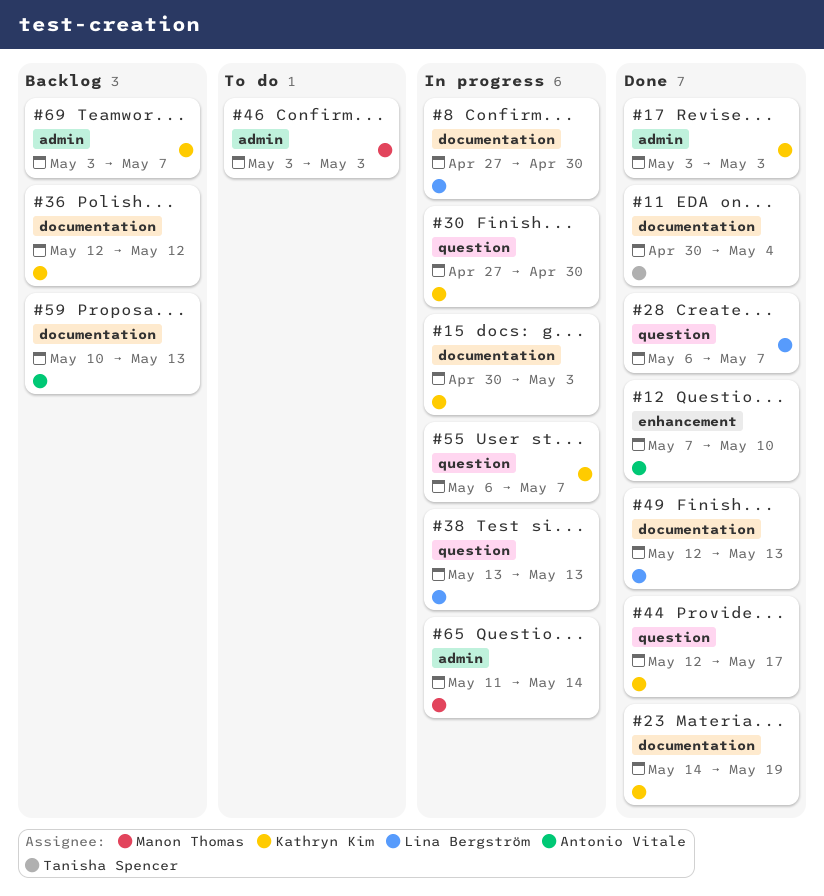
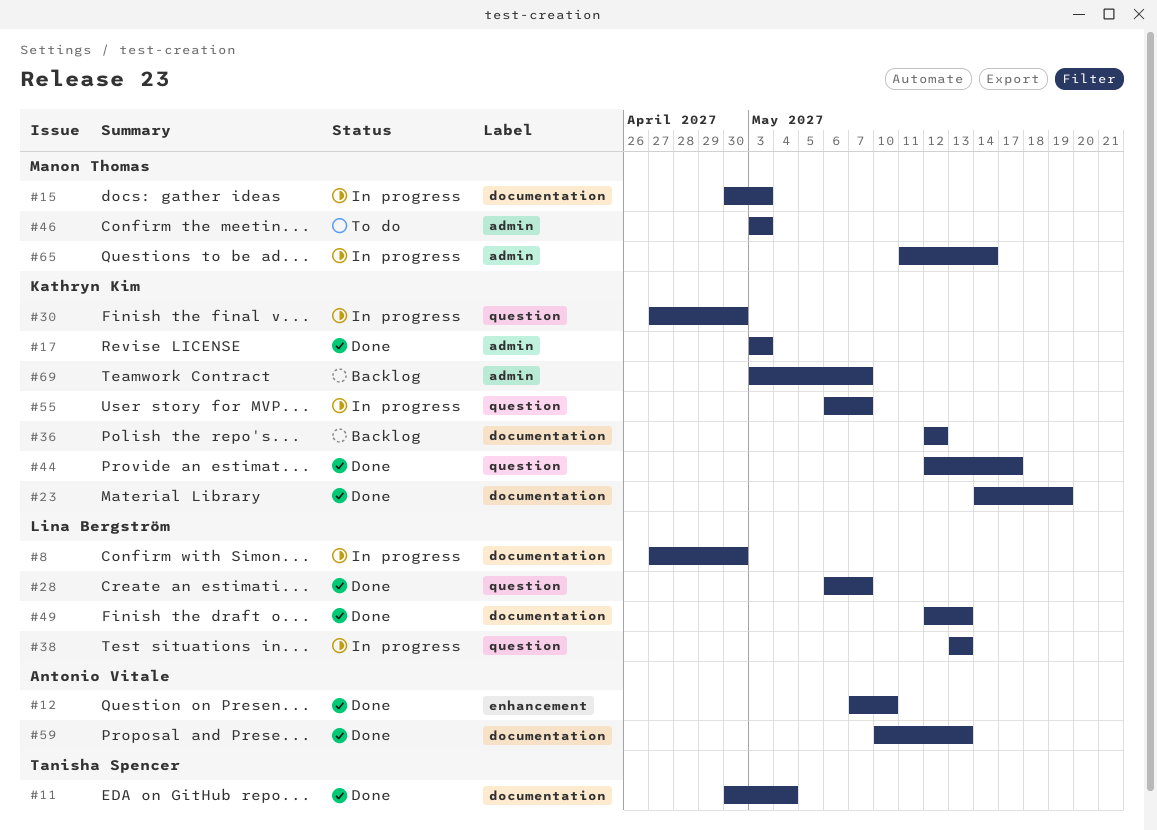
#15, owner: Kathryn Kim -> Manon Thomas
#59, status: Backlog -> Done

